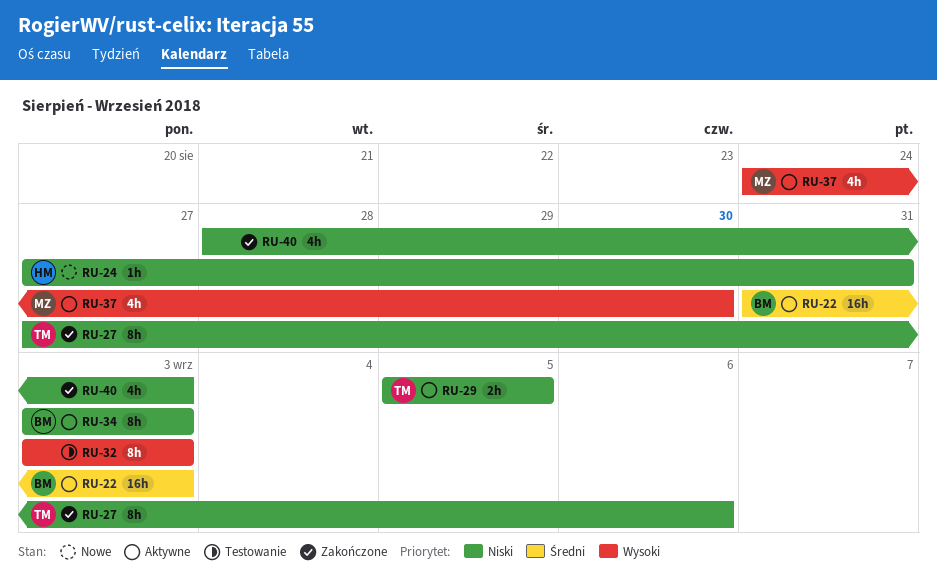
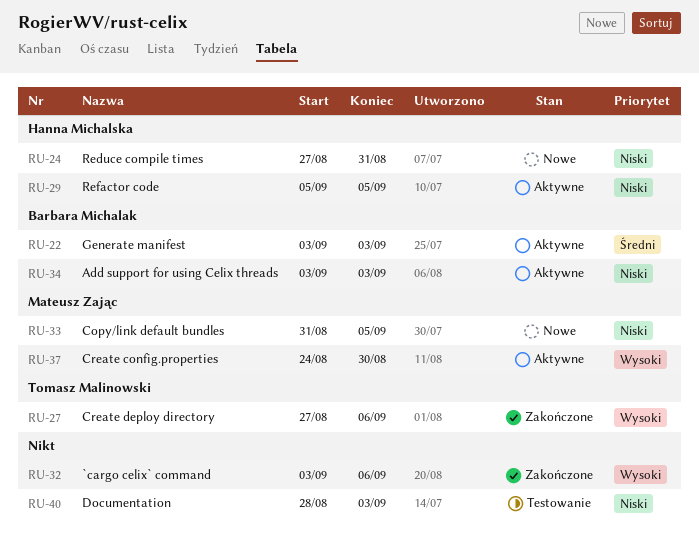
RU-22, start: Aug 31 -> Sep 3
RU-27, priority: Niski -> Wysoki
RU-29, owner: Tomasz Malinowski -> Hanna Michalska
RU-32, status: Testowanie -> Zakończone
RU-32, due: Sep 3 -> Sep 6
RU-33: none -> present
RU-40, status: Zakończone -> Testowanie

